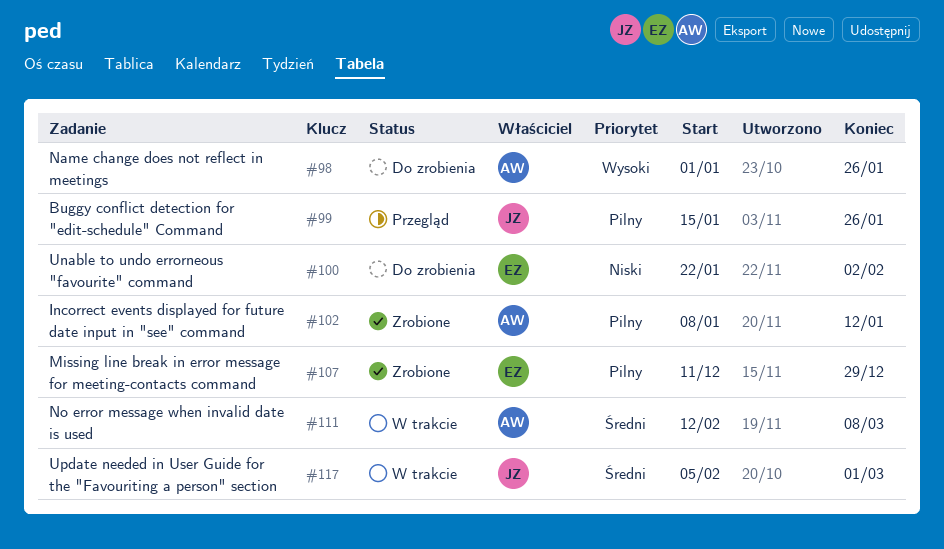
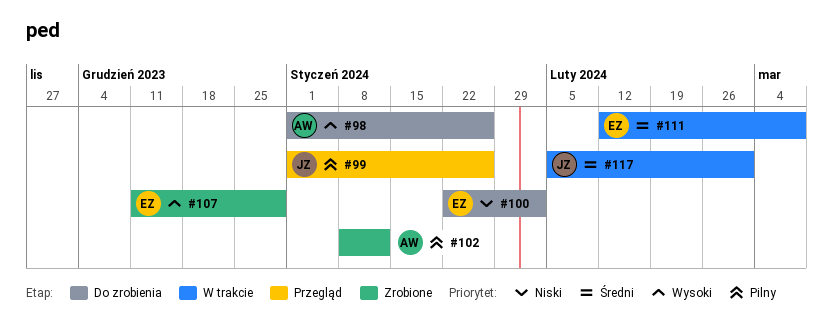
#99, start: Jan 15 -> Jan 1
#107, priority: Pilny -> Wysoki
#111, owner: AW -> EZ

